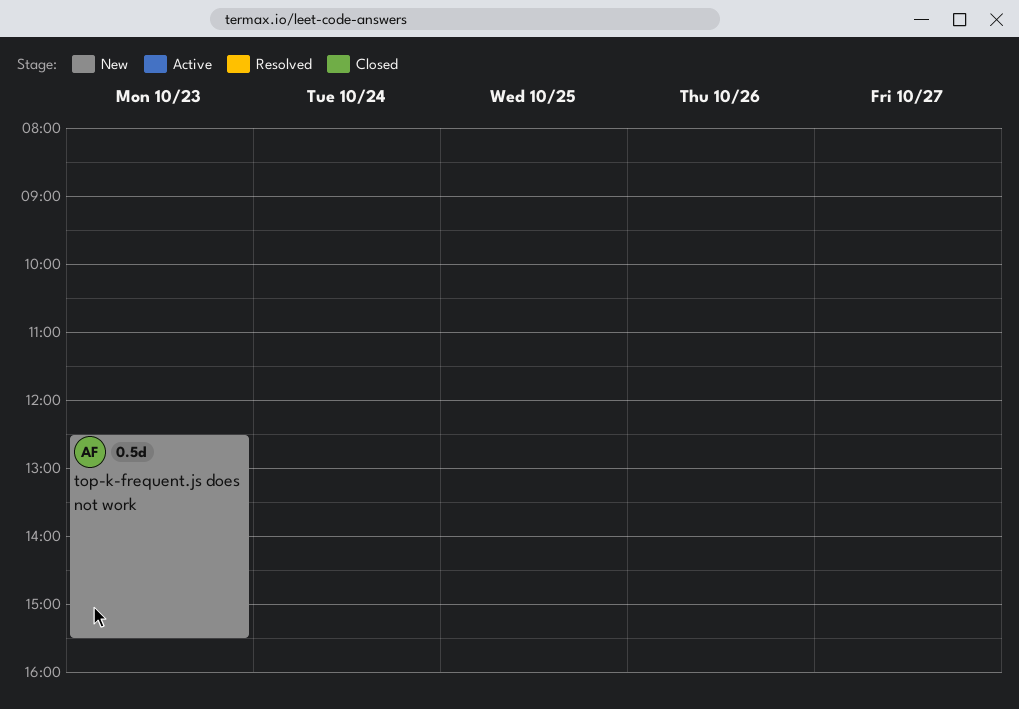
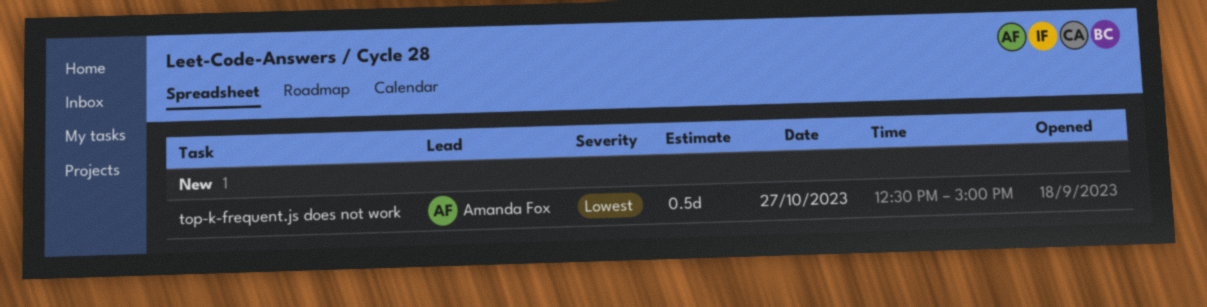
top-k-frequent.js does not work, day: Oct 23 -> Oct 27
top-k-frequent.js does not work, ends: 15:30 -> 15:00

